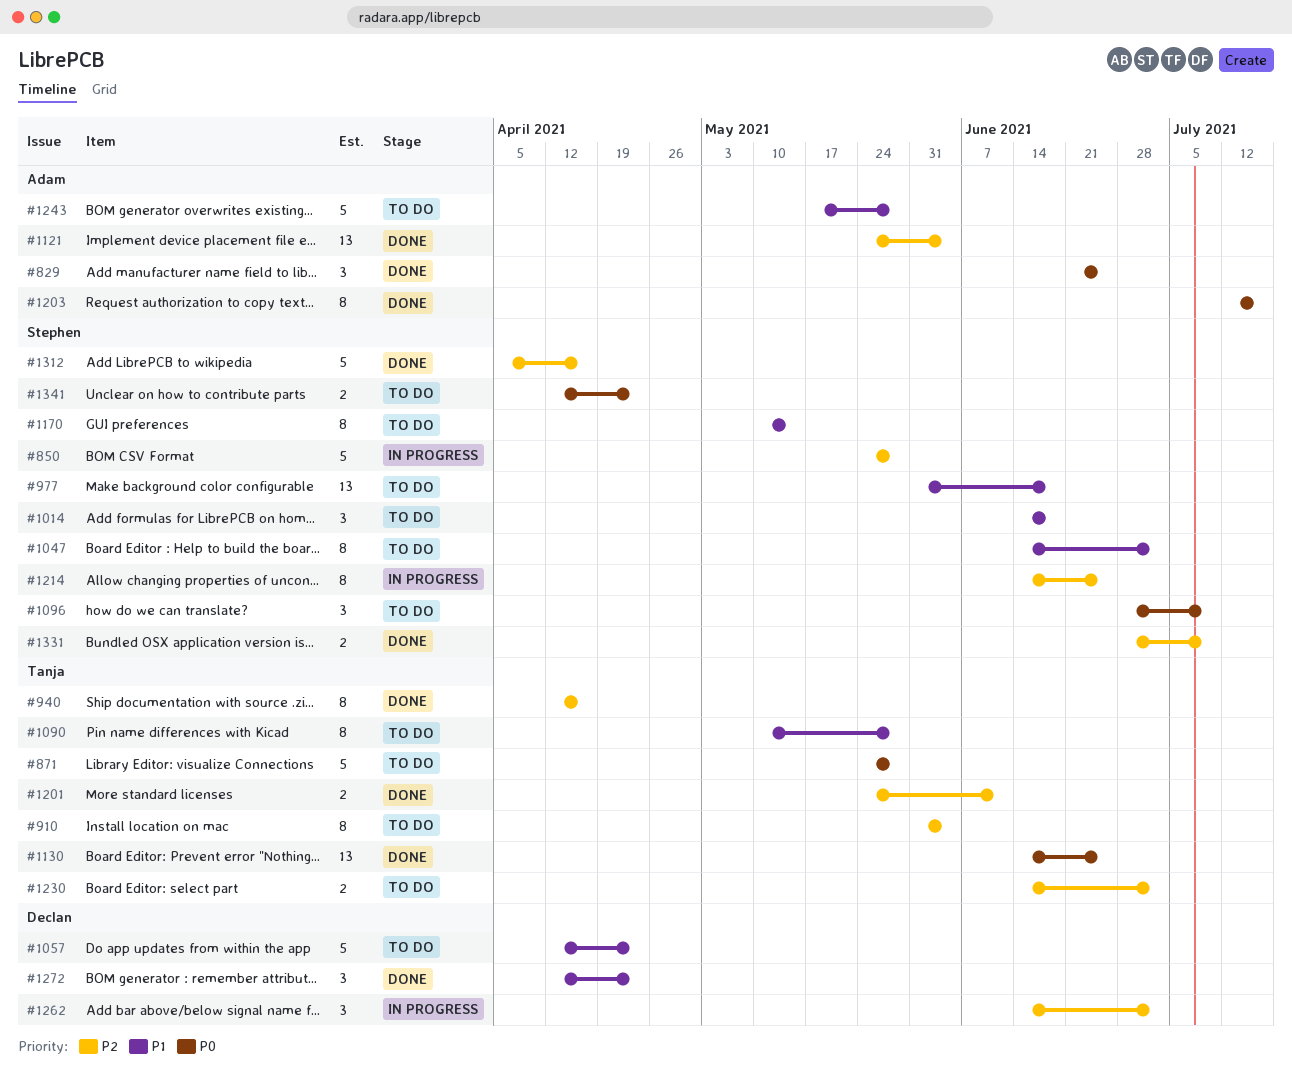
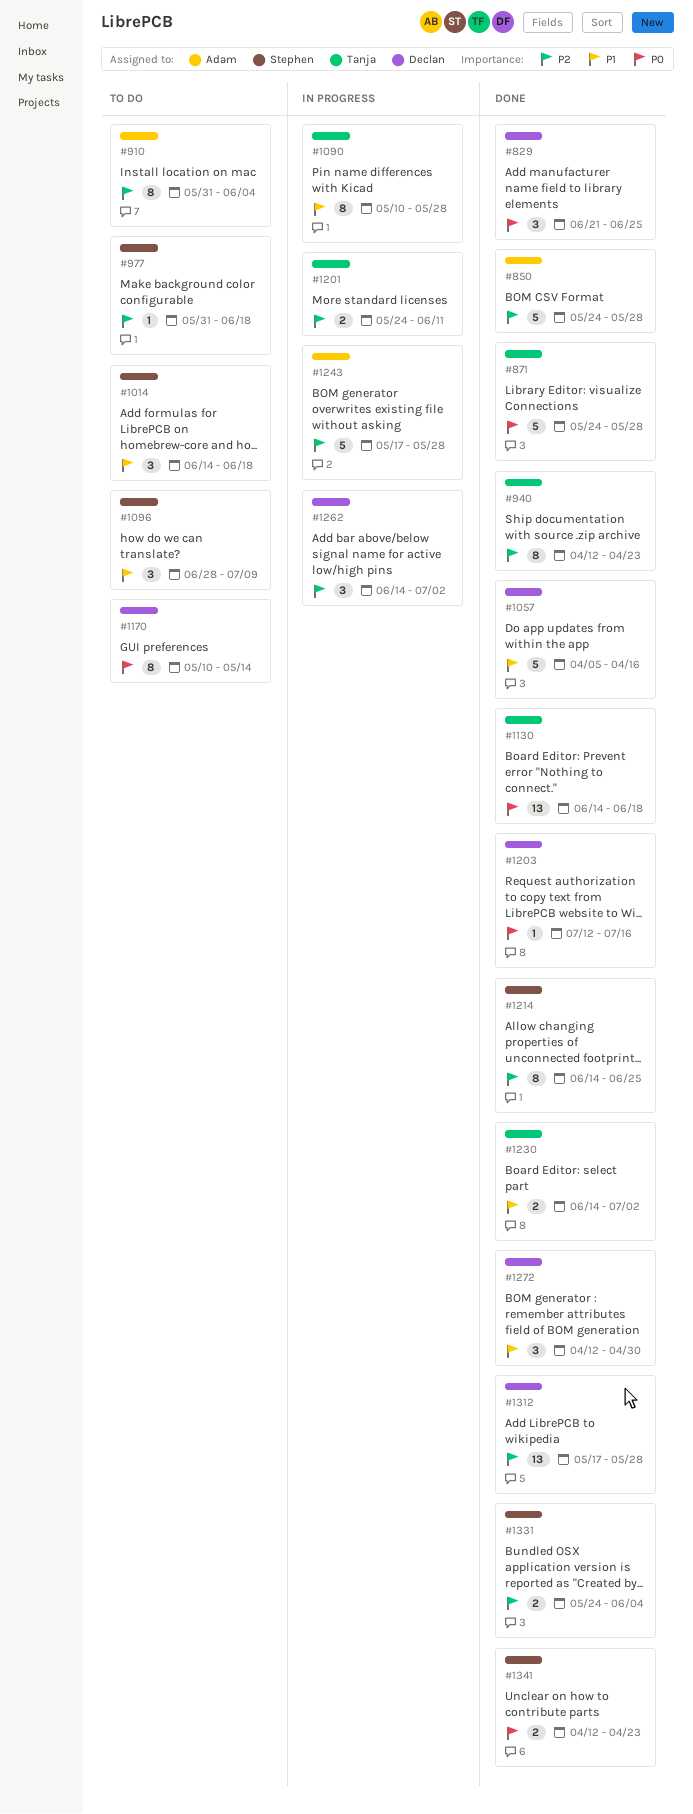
#829, owner: Adam -> Declan
#850, status: In progress -> Done
#850, owner: Stephen -> Adam
#871, status: To do -> Done
#910, owner: Tanja -> Adam
#940, due: Apr 16 -> Apr 23
#977, priority: P1 -> P2
#977, estimate: 13 -> 1
#1047: present -> none
#1057, status: To do -> Done
#1057, start: Apr 12 -> Apr 5
#1057, due: Apr 23 -> Apr 16
#1090, status: To do -> In progress
#1096, priority: P0 -> P1
#1121: present -> none
#1130, due: Jun 25 -> Jun 18
#1170, owner: Stephen -> Declan
#1170, priority: P1 -> P0
#1201, status: Done -> In progress
#1203, owner: Adam -> Declan
#1203, estimate: 8 -> 1
#1214, status: In progress -> Done
#1230, status: To do -> Done
#1230, priority: P2 -> P1
#1243, status: To do -> In progress
#1243, priority: P1 -> P2
#1272, due: Apr 23 -> Apr 30
#1312, owner: Stephen -> Declan
#1312, estimate: 5 -> 13
#1312, start: Apr 5 -> May 17
#1312, due: Apr 16 -> May 28
#1331, start: Jun 28 -> May 24
#1331, due: Jul 9 -> Jun 4
#1341, status: To do -> Done

